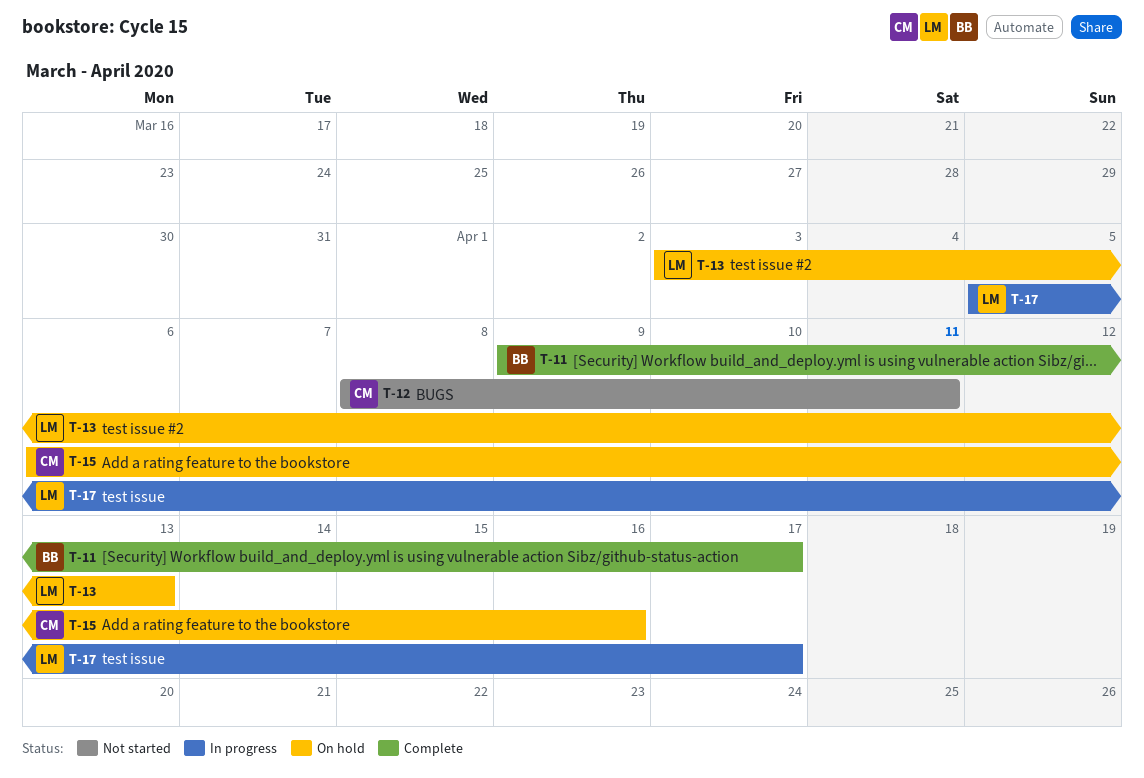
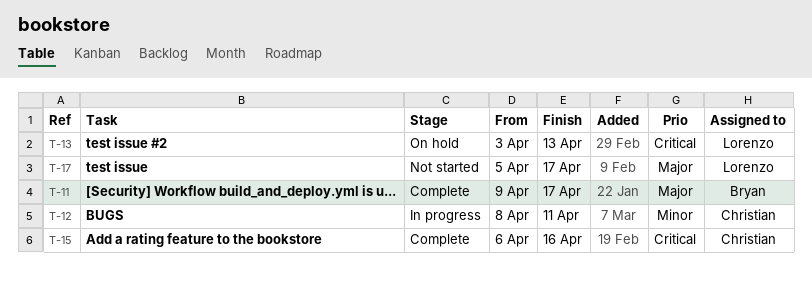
T-12, status: Not started -> In progress
T-15, status: On hold -> Complete
T-17, status: In progress -> Not started

